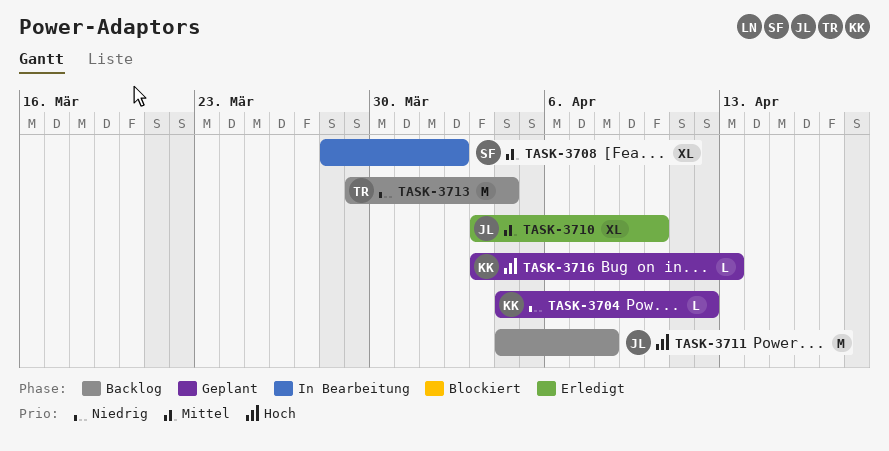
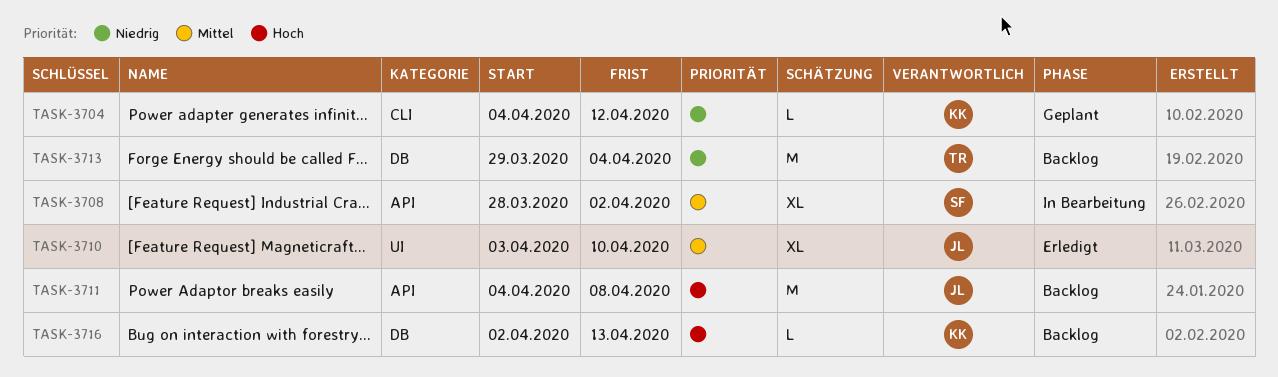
TASK-3716, status: Geplant -> Backlog
TASK-3716, start: Apr 3 -> Apr 2

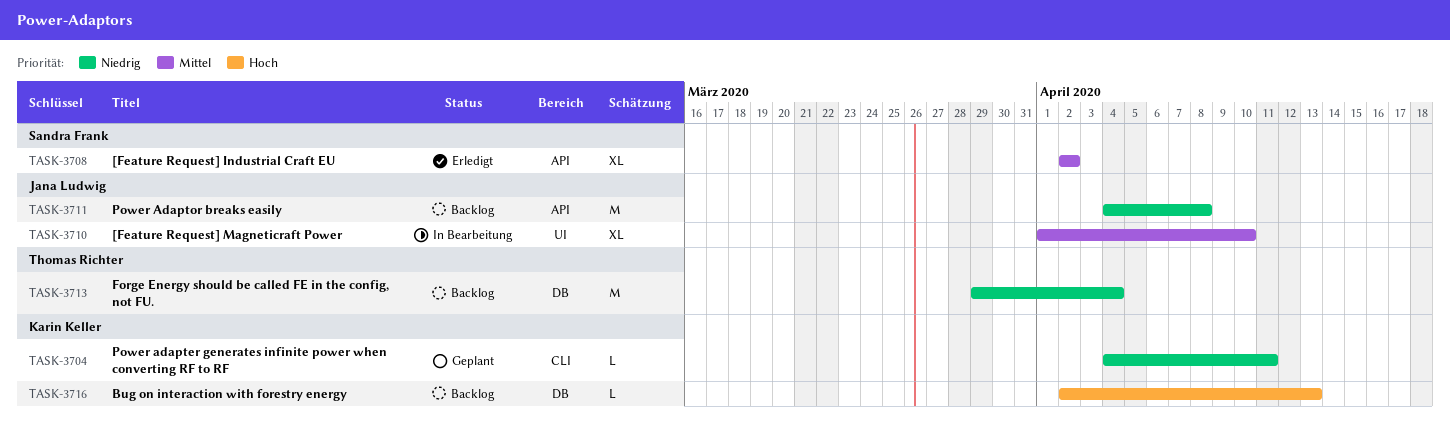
TASK-3704, due: Apr 12 -> Apr 11
TASK-3708, status: In Bearbeitung -> Erledigt
TASK-3708, start: Mar 28 -> Apr 2
TASK-3710, status: Erledigt -> In Bearbeitung
TASK-3710, start: Apr 3 -> Apr 1
TASK-3711, priority: Hoch -> Niedrig

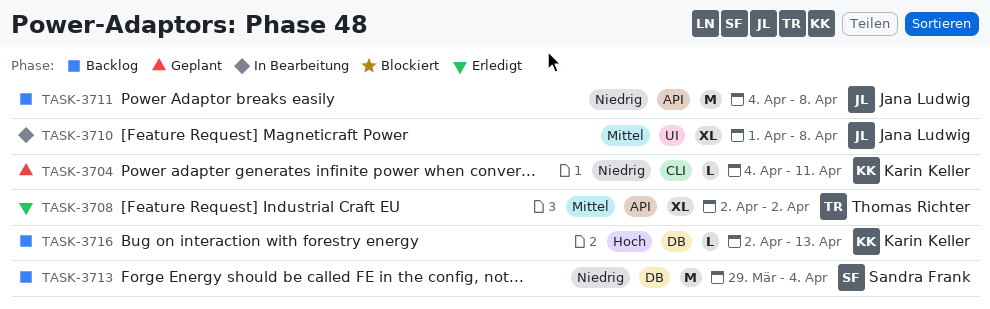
TASK-3708, owner: Sandra Frank -> Thomas Richter
TASK-3710, due: Apr 10 -> Apr 8
TASK-3713, owner: Thomas Richter -> Sandra Frank

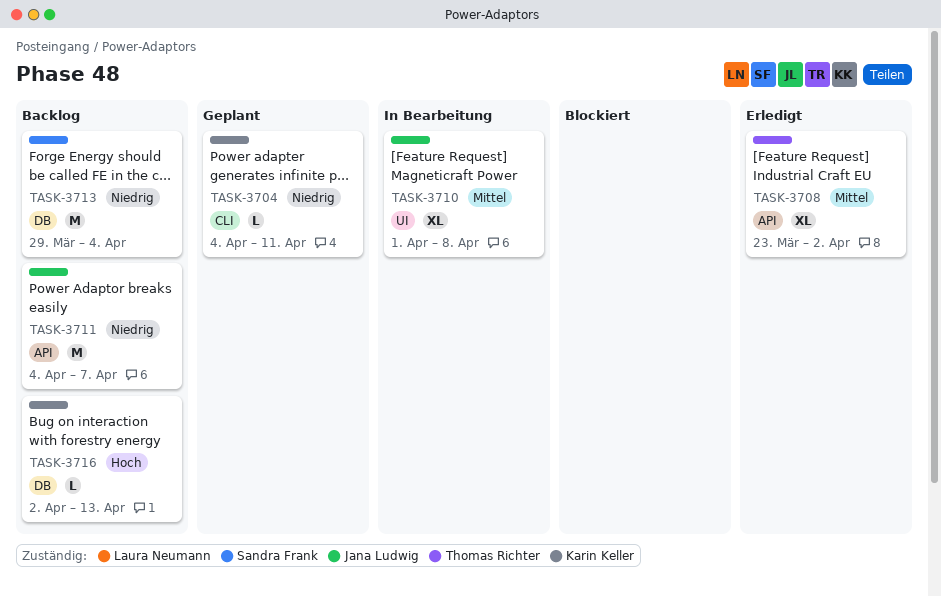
TASK-3708, start: Apr 2 -> Mar 23
TASK-3711, due: Apr 8 -> Apr 7

